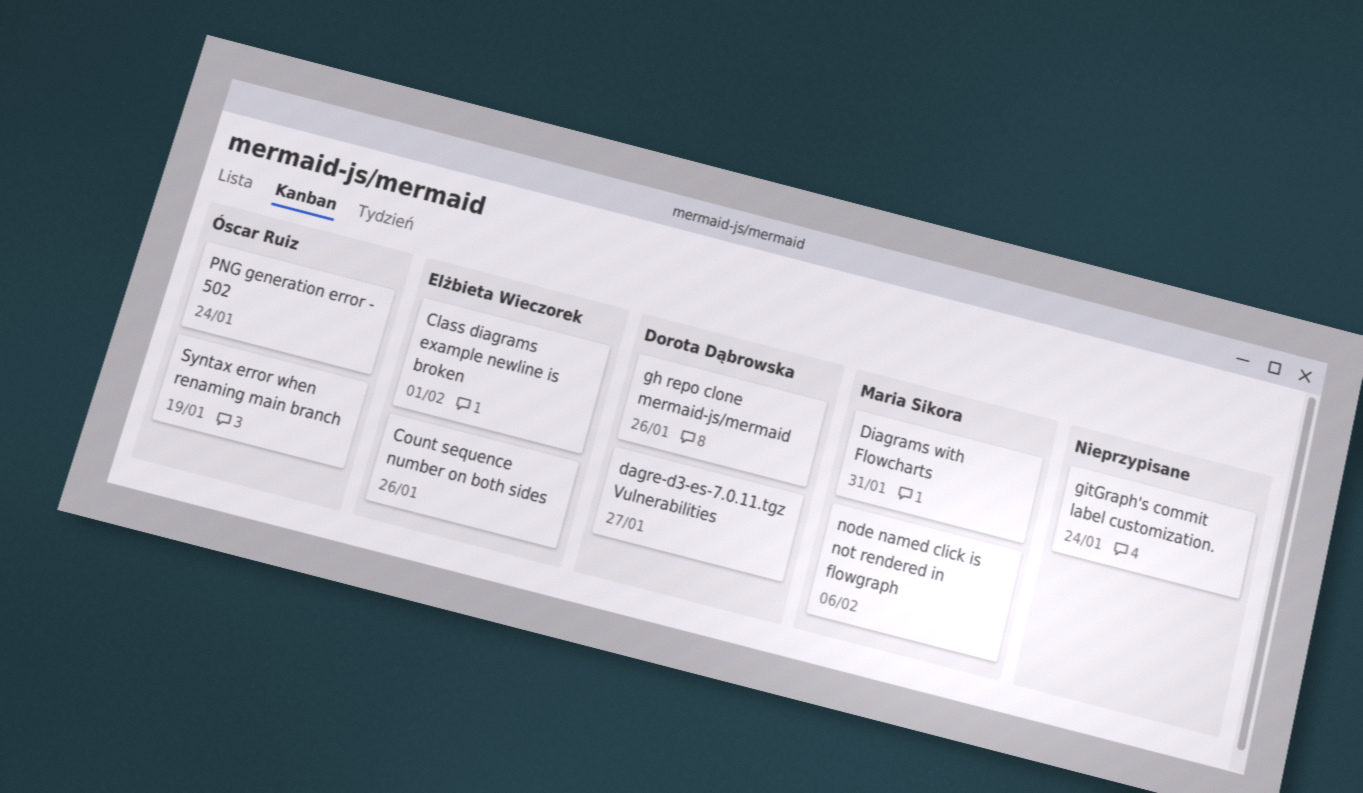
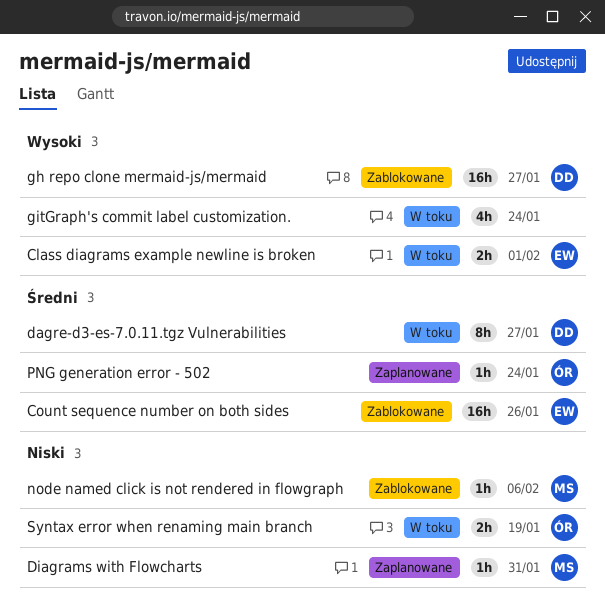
gh repo clone mermaid-js/mermaid, due: Jan 26 -> Jan 27

